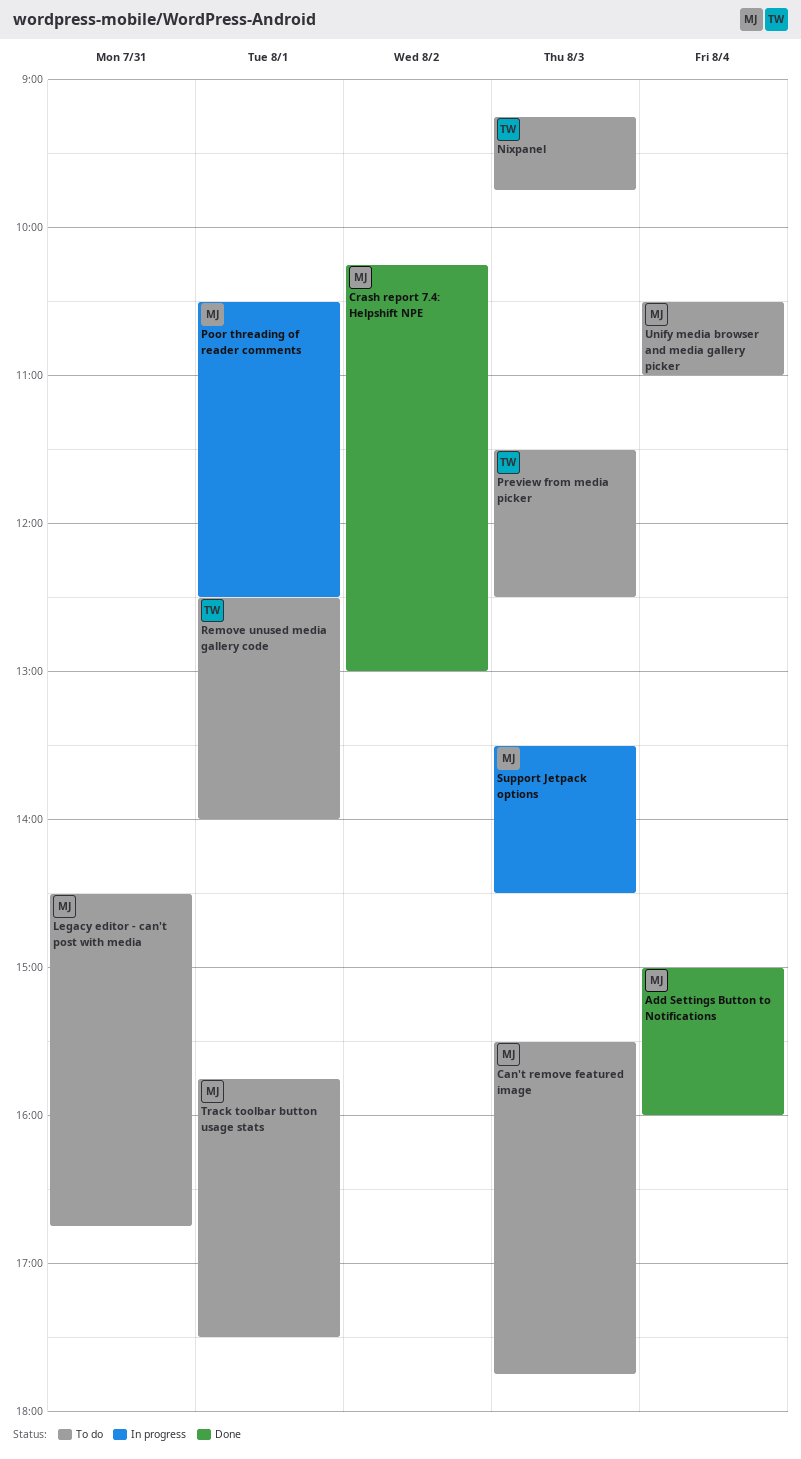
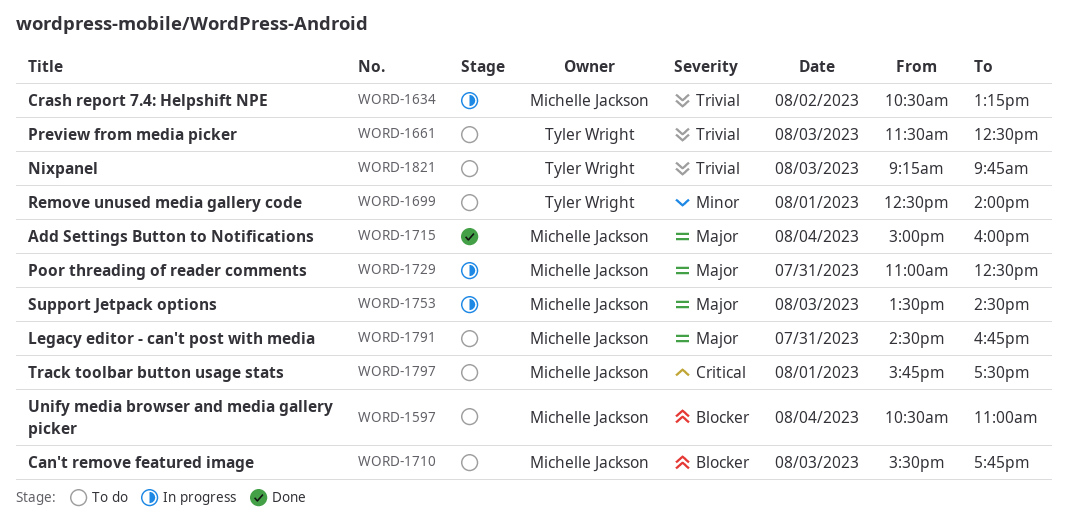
Crash report 7.4: Helpshift NPE, status: Done -> In progress
Crash report 7.4: Helpshift NPE, begins: 10:15 -> 10:30
Crash report 7.4: Helpshift NPE, ends: 13:00 -> 13:15
Poor threading of reader comments, day: Aug 1 -> Jul 31
Poor threading of reader comments, begins: 10:30 -> 11:00

